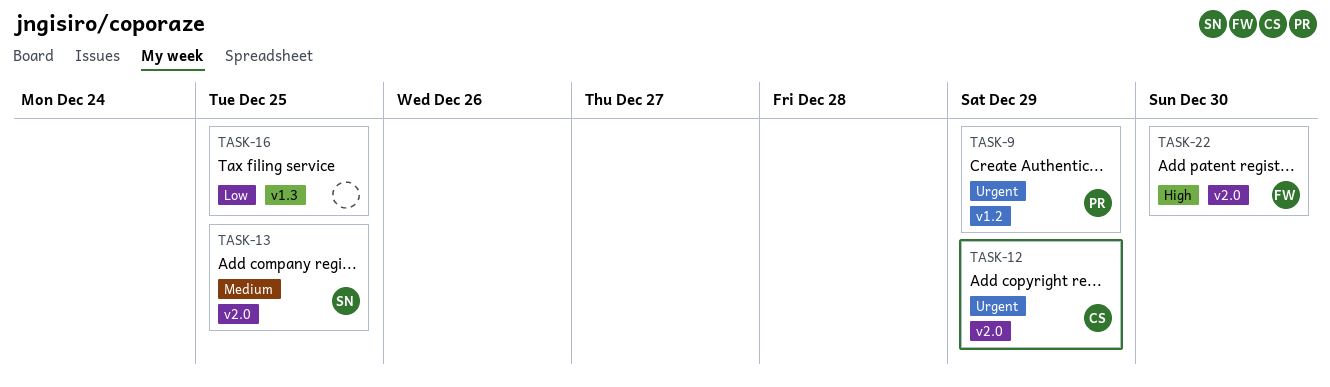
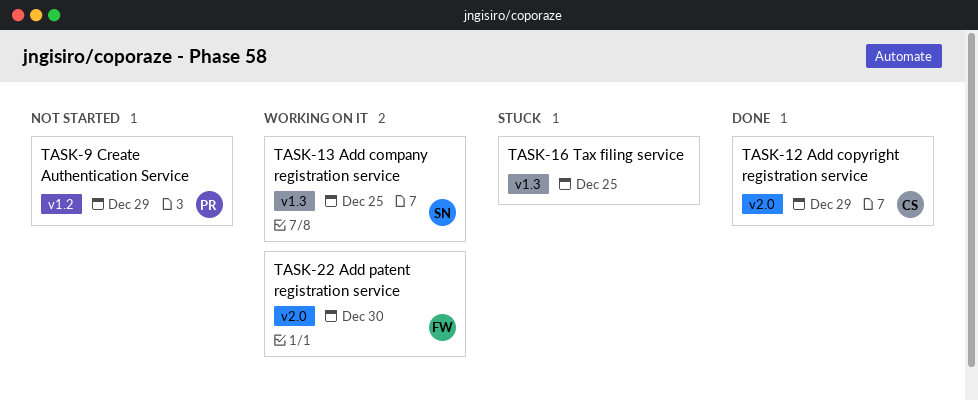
TASK-13, label: v2.0 -> v1.3

